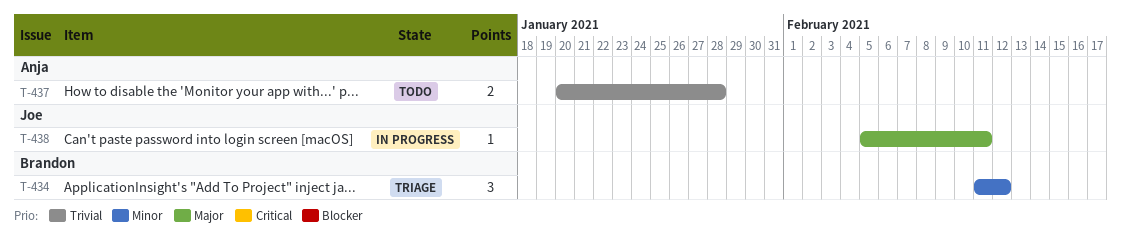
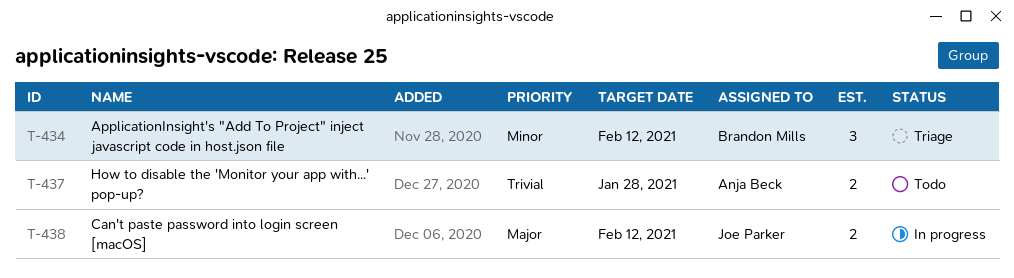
T-438, estimate: 1 -> 2
T-438, due: Feb 11 -> Feb 12

